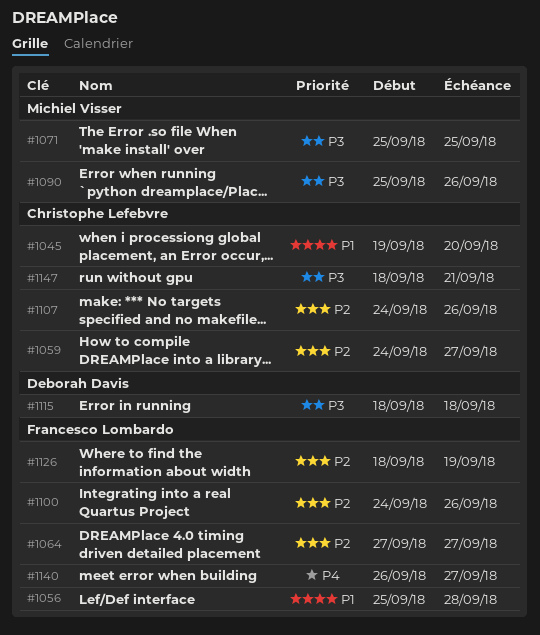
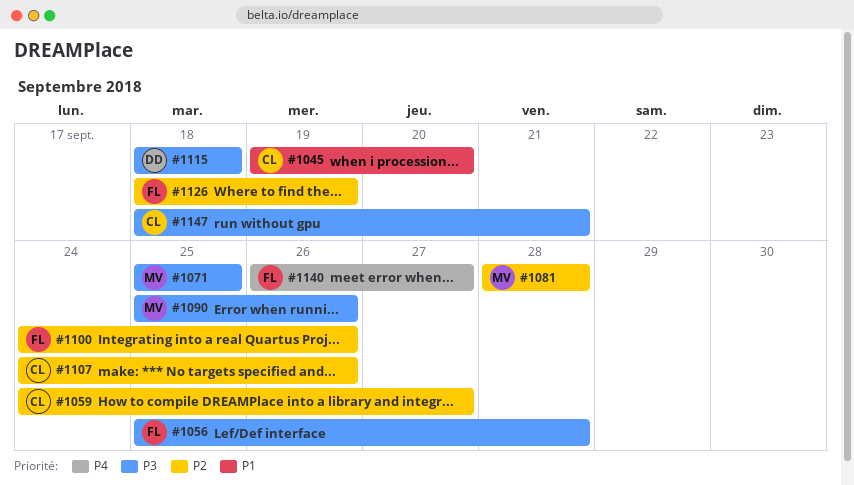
#1056, priority: P1 -> P3
#1064: present -> none
#1081: none -> present

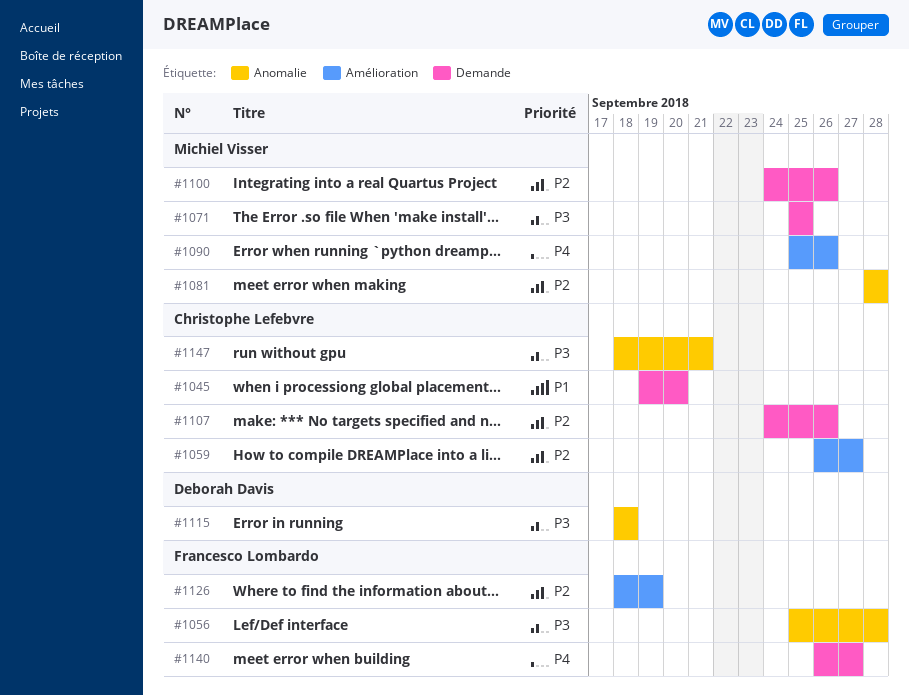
#1059, start: Sep 24 -> Sep 26
#1090, priority: P3 -> P4
#1100, owner: Francesco Lombardo -> Michiel Visser

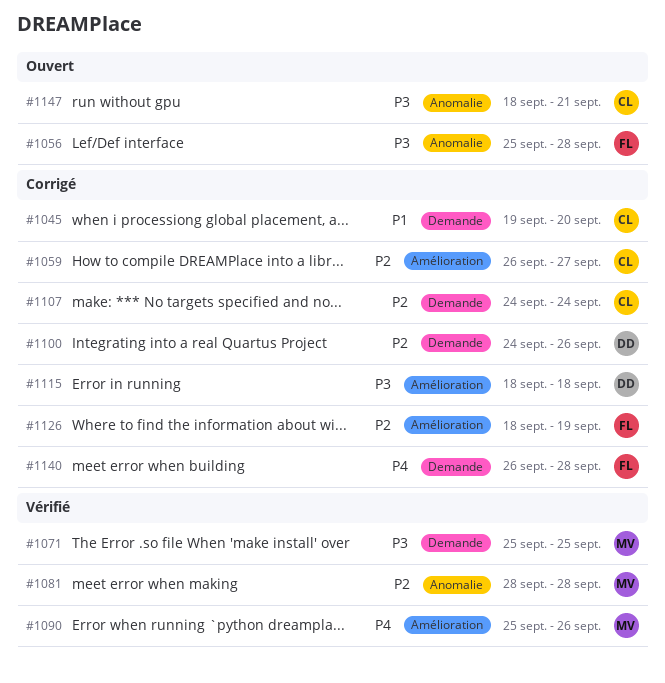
#1100, owner: Michiel Visser -> Deborah Davis
#1107, due: Sep 26 -> Sep 24
#1115, label: Anomalie -> Amélioration
#1140, due: Sep 27 -> Sep 28

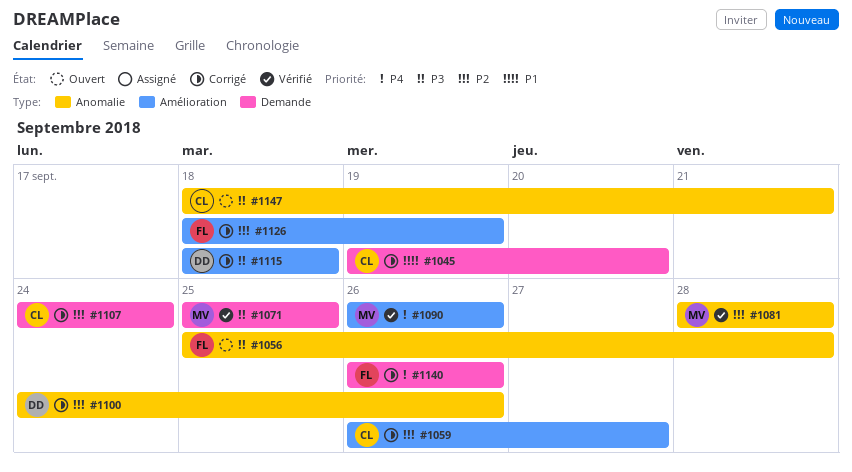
#1090, start: Sep 25 -> Sep 26
#1100, label: Demande -> Anomalie
#1140, due: Sep 28 -> Sep 26

